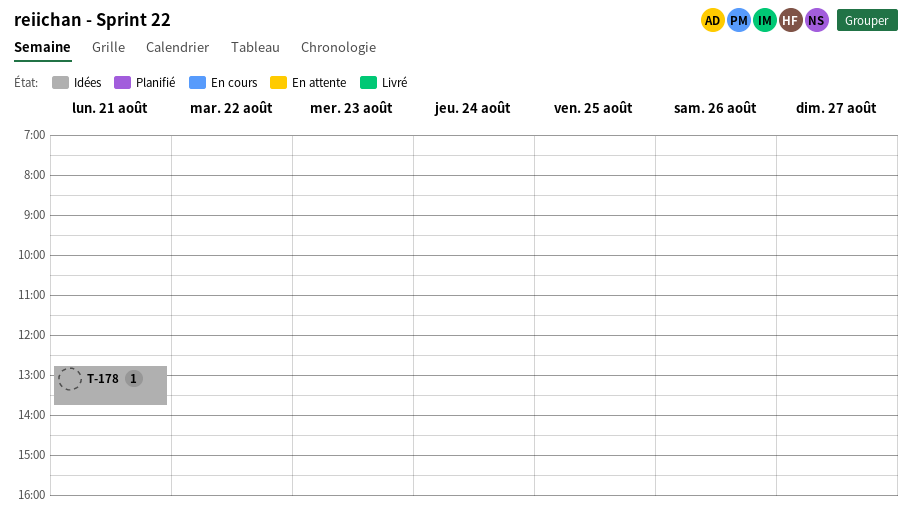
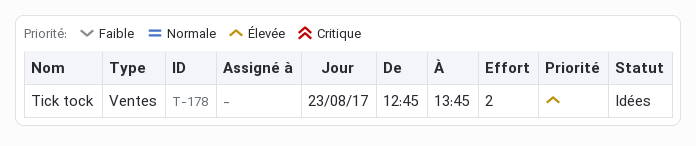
T-178, estimate: 1 -> 2
T-178, day: Aug 21 -> Aug 23

